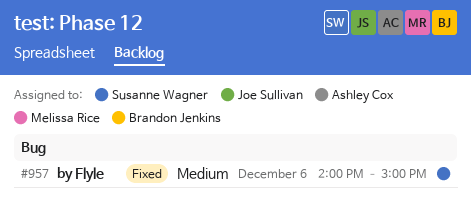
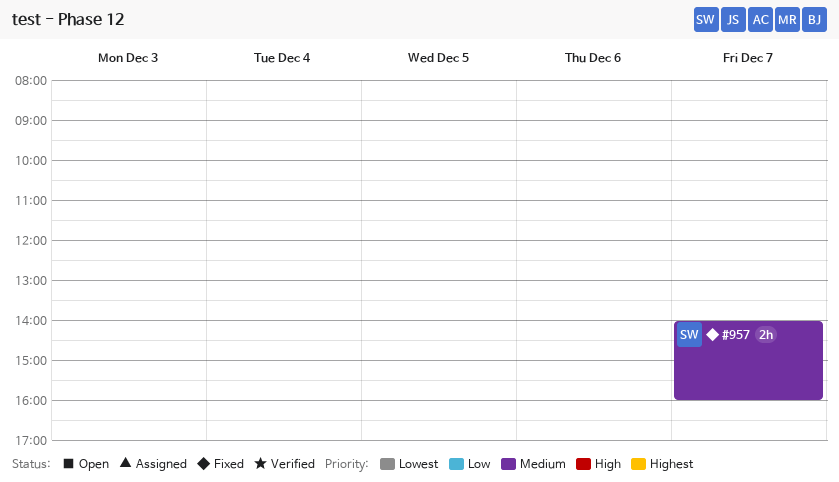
#957, day: Dec 6 -> Dec 7
#957, ends: 15:00 -> 16:00

